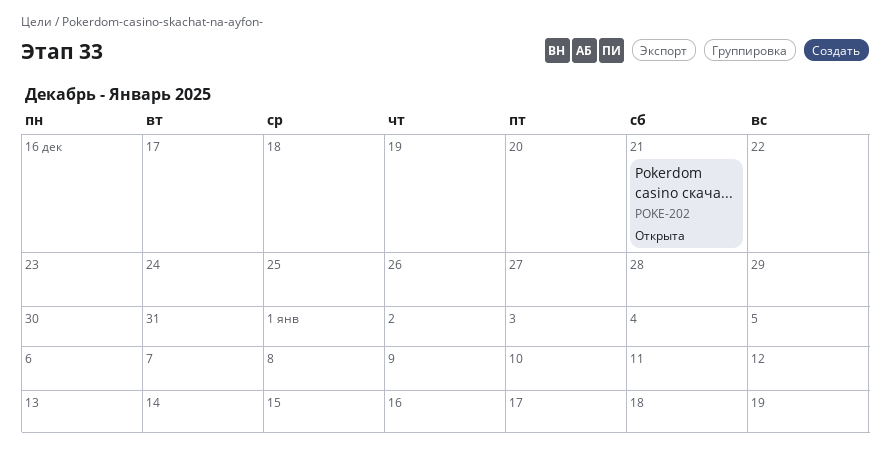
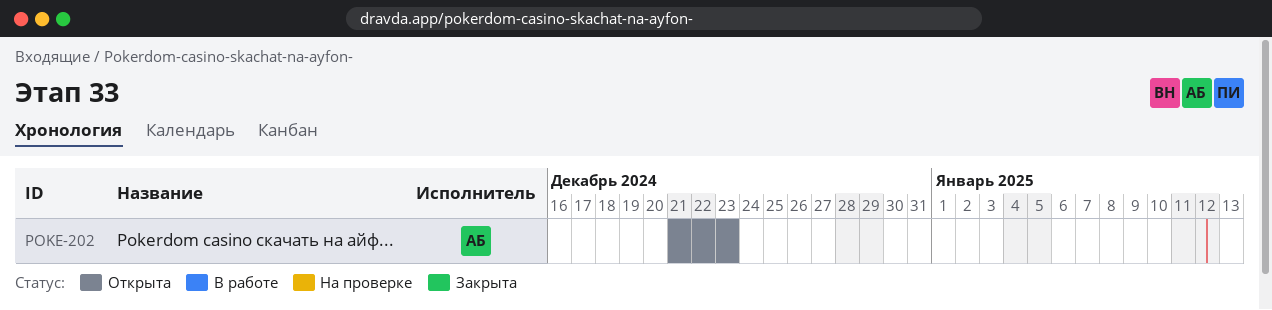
POKE-202, due: Dec 21 -> Dec 23

